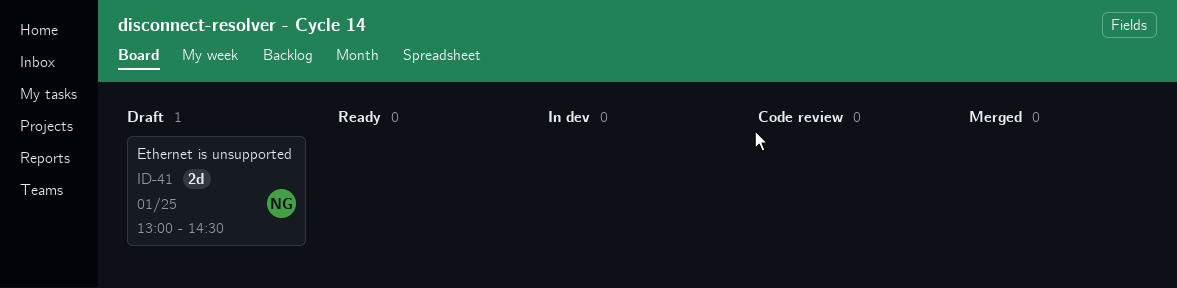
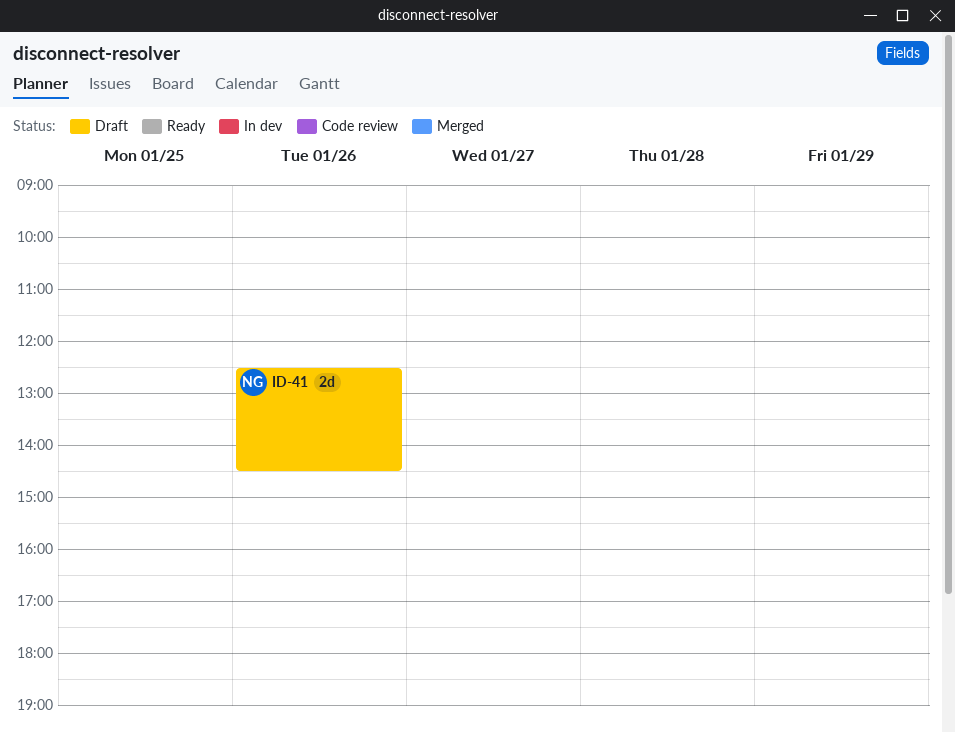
ID-41, day: Jan 25 -> Jan 26
ID-41, begins: 13:00 -> 12:30

